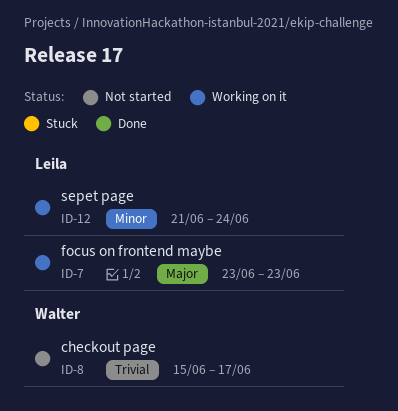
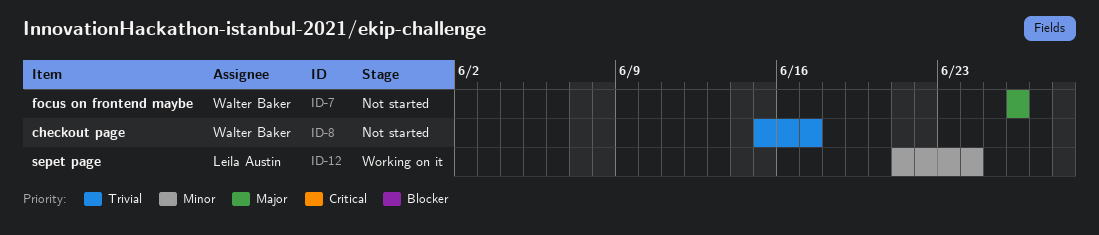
ID-7, status: Working on it -> Not started
ID-7, owner: Leila Austin -> Walter Baker
ID-7, start: Jun 23 -> Jun 26
ID-7, due: Jun 23 -> Jun 26

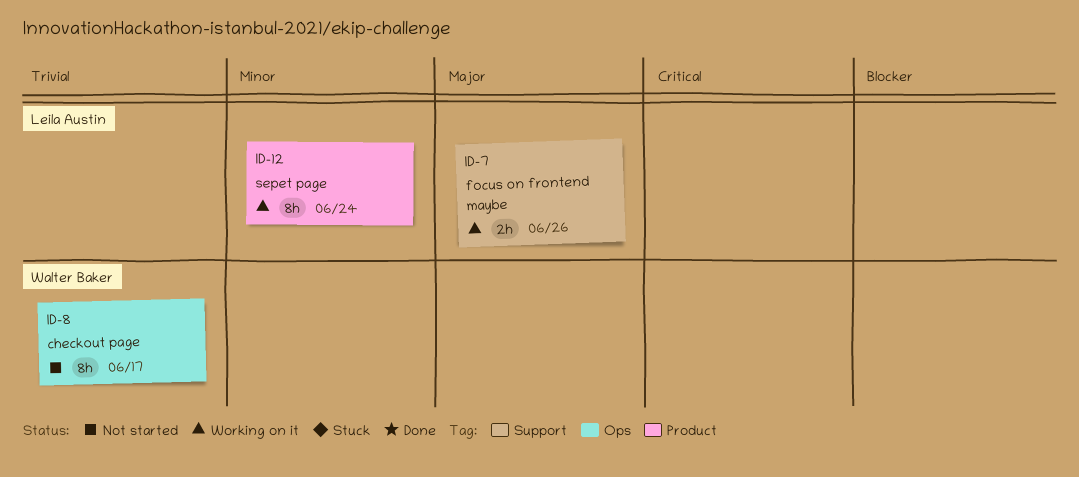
ID-7, status: Not started -> Working on it
ID-7, owner: Walter Baker -> Leila Austin

